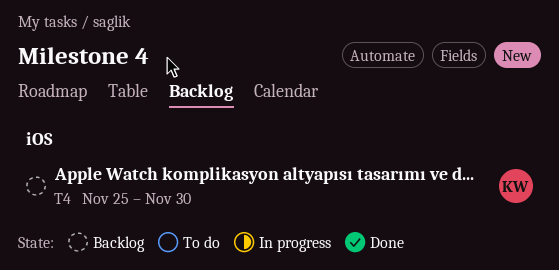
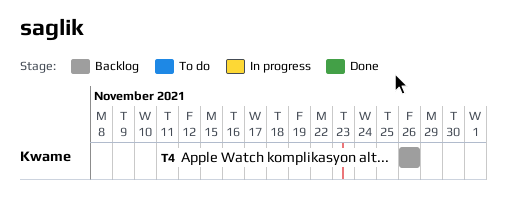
T4, start: Nov 25 -> Nov 26
T4, due: Nov 30 -> Nov 26

